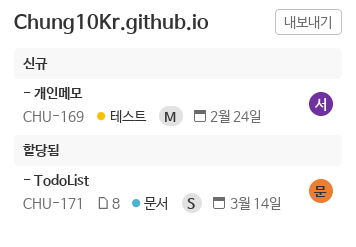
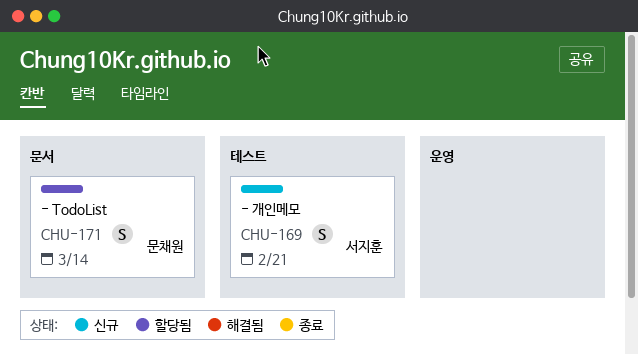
CHU-169, estimate: M -> S
CHU-169, due: Feb 24 -> Feb 21

